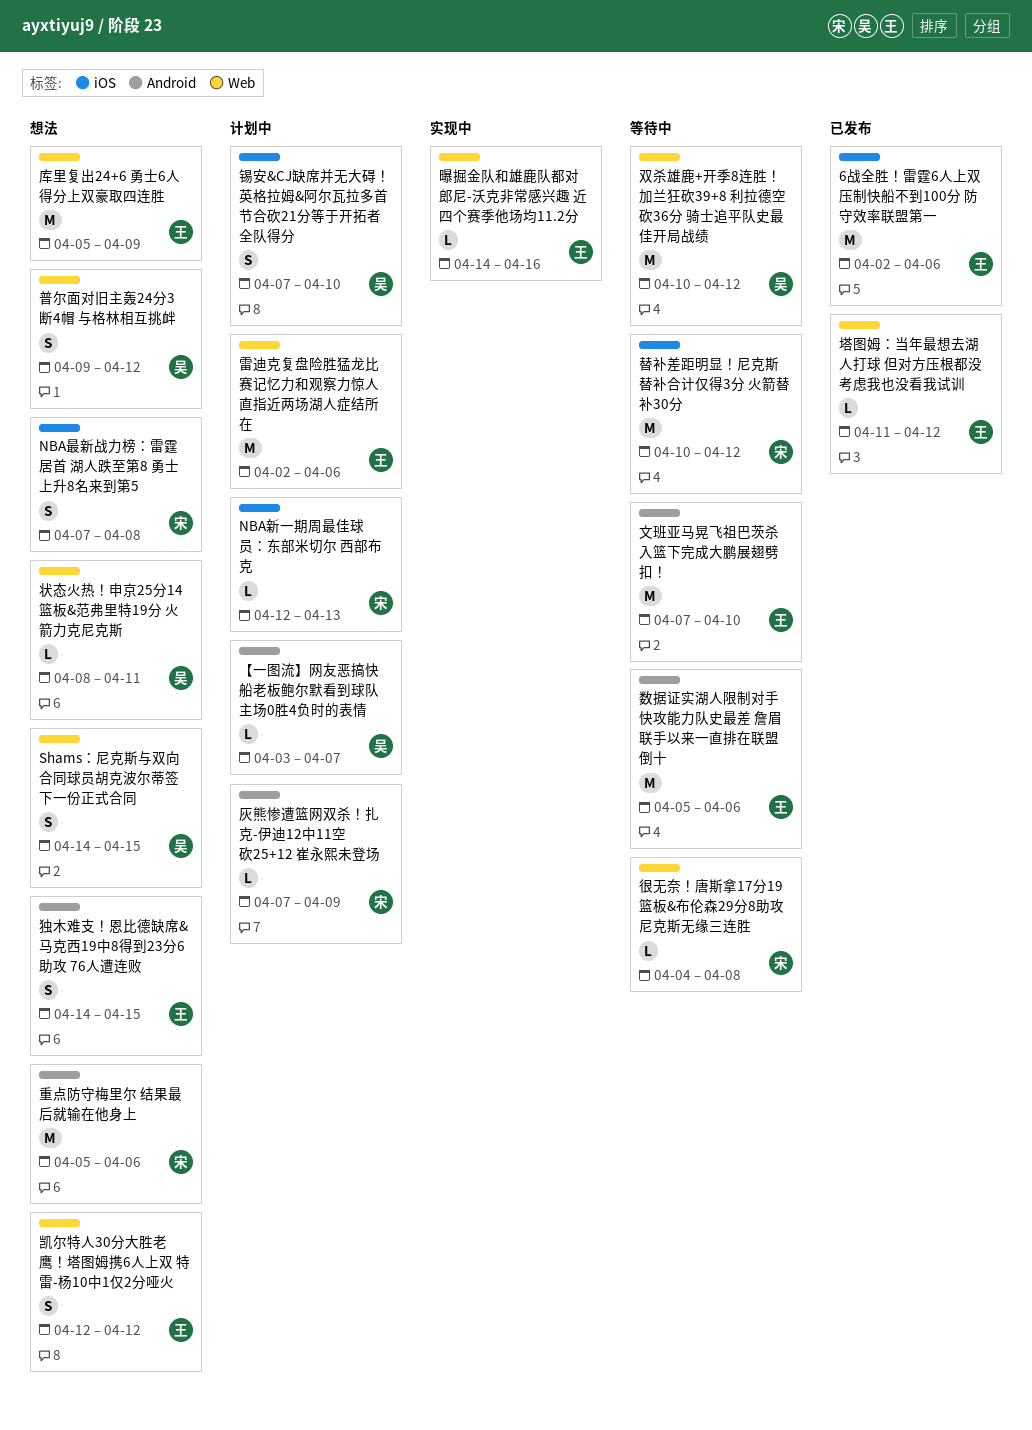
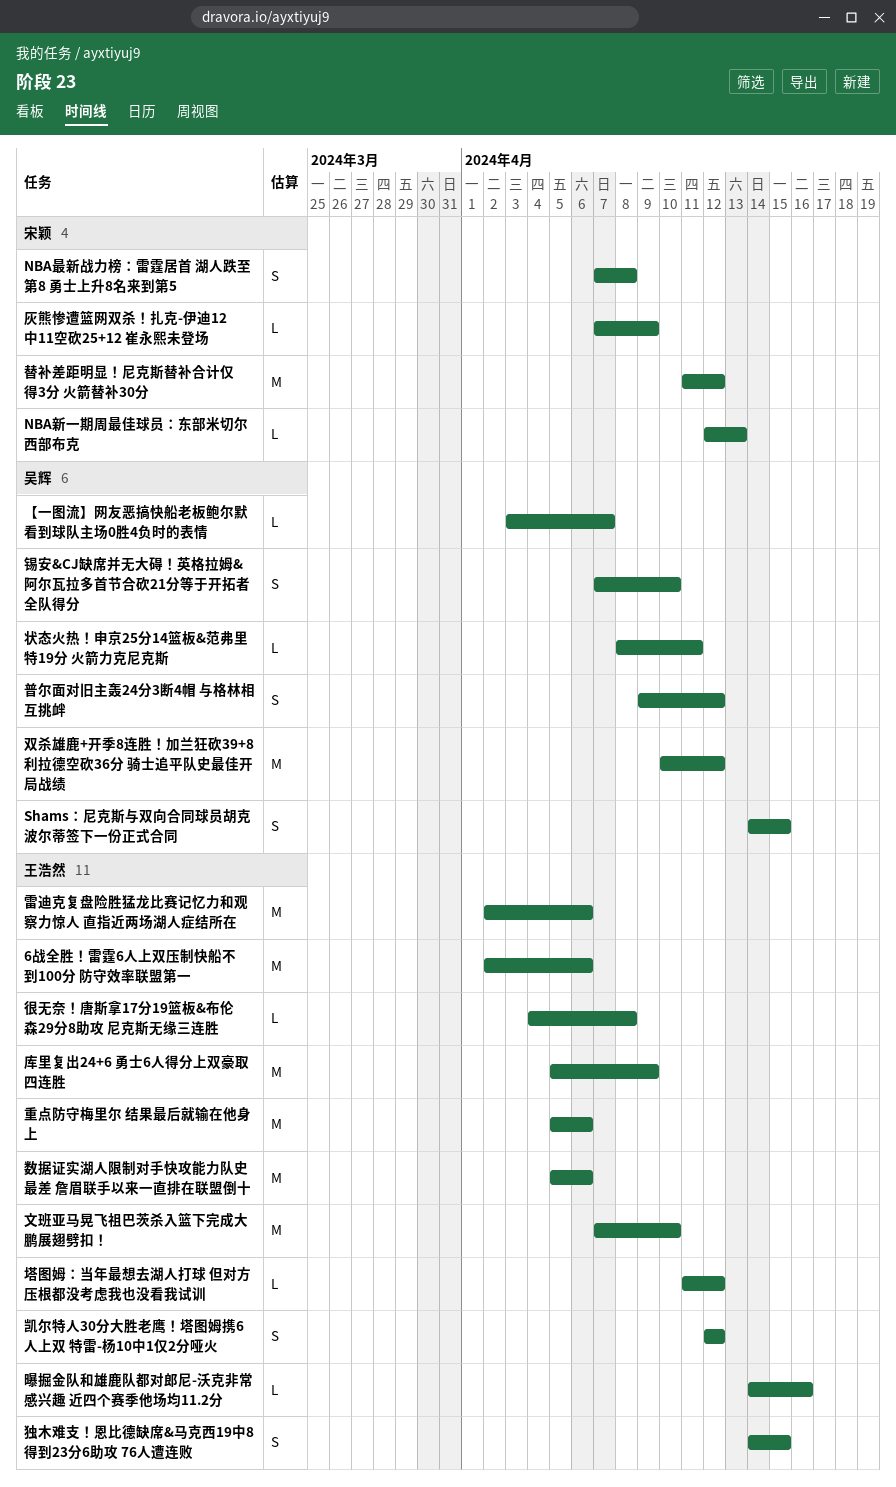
很无奈！唐斯拿17分19篮板&布伦森29分8助攻 尼克斯无缘三连胜, owner: 宋颖 -> 王浩然
替补差距明显！尼克斯替补合计仅得3分 火箭替补30分, start: Apr 10 -> Apr 11
重点防守梅里尔 结果最后就输在他身上, owner: 宋颖 -> 王浩然

